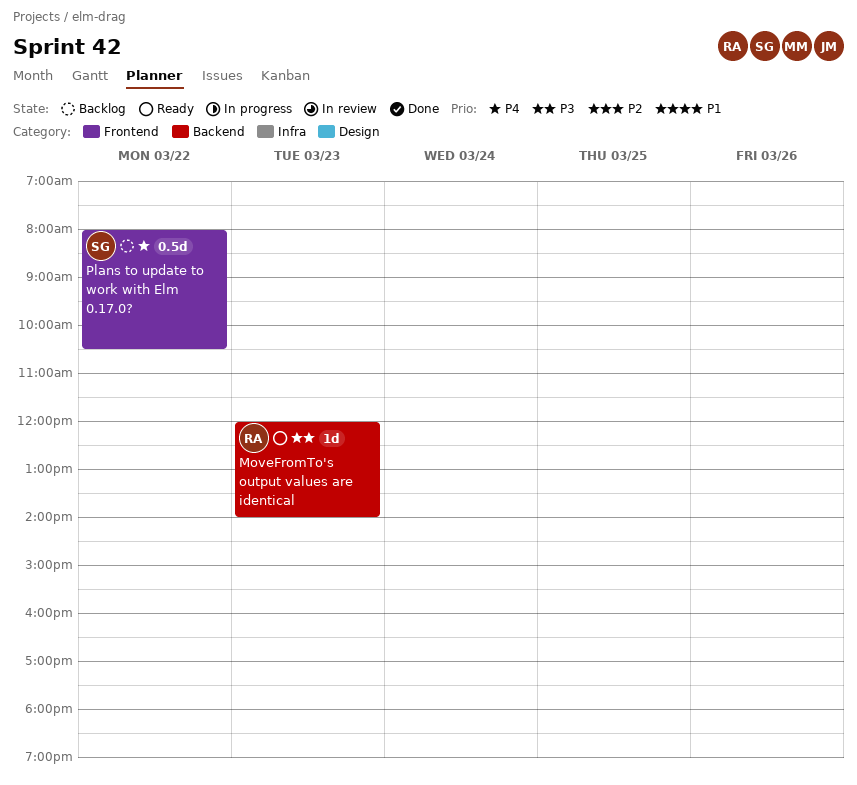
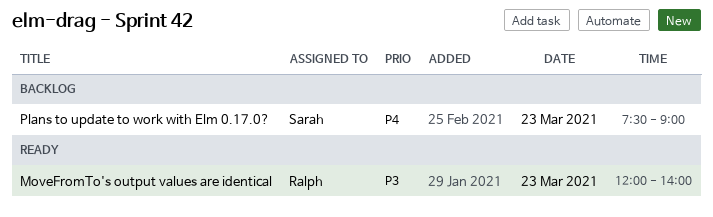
Plans to update to work with Elm 0.17.0?, day: Mar 22 -> Mar 23
Plans to update to work with Elm 0.17.0?, begins: 08:00 -> 07:30
Plans to update to work with Elm 0.17.0?, ends: 10:30 -> 09:00

